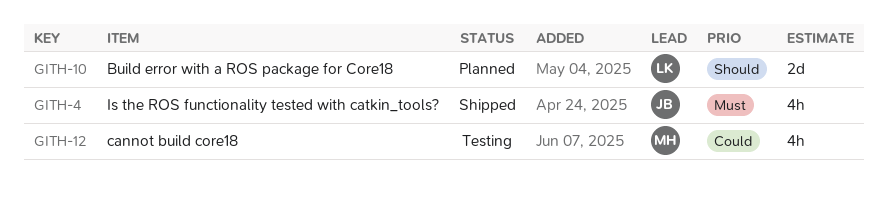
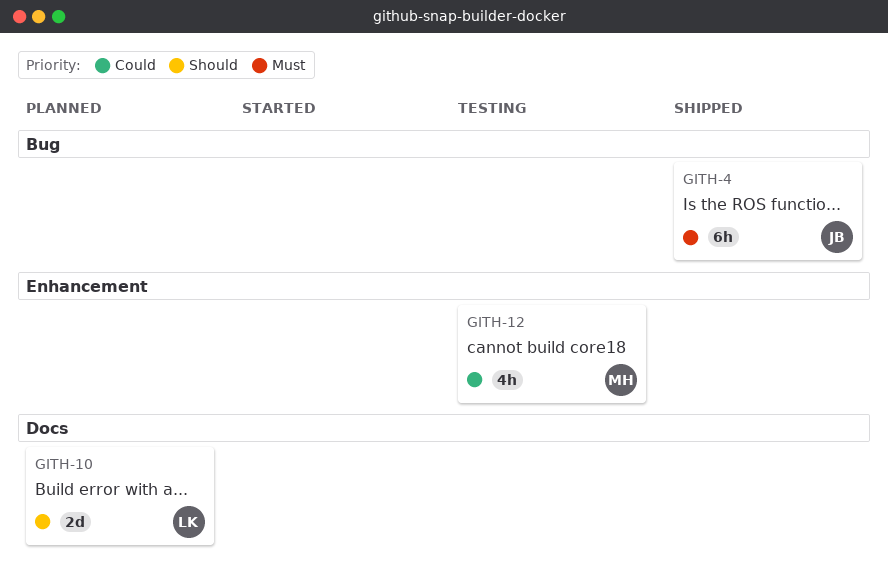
GITH-4, estimate: 4h -> 6h

